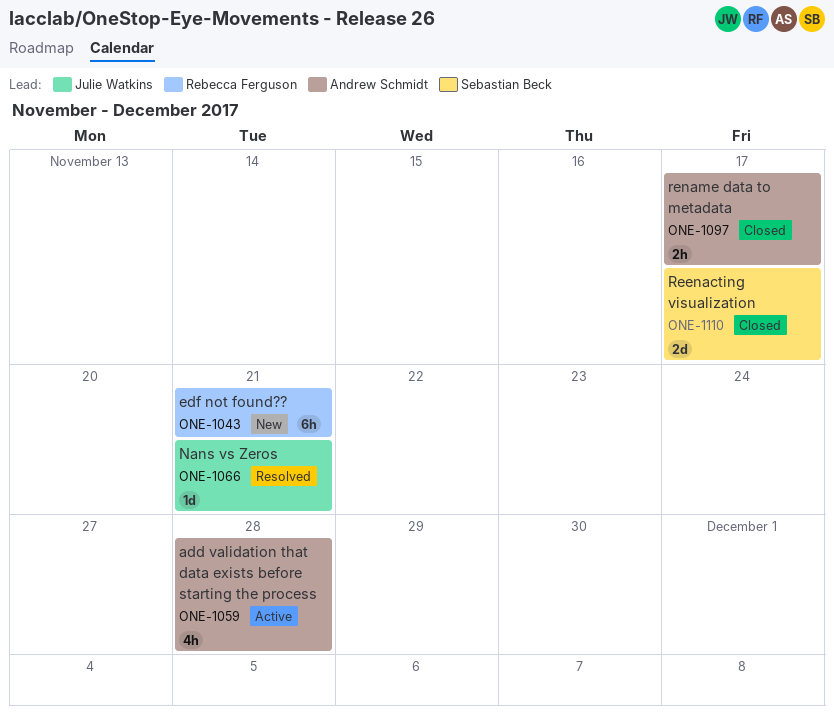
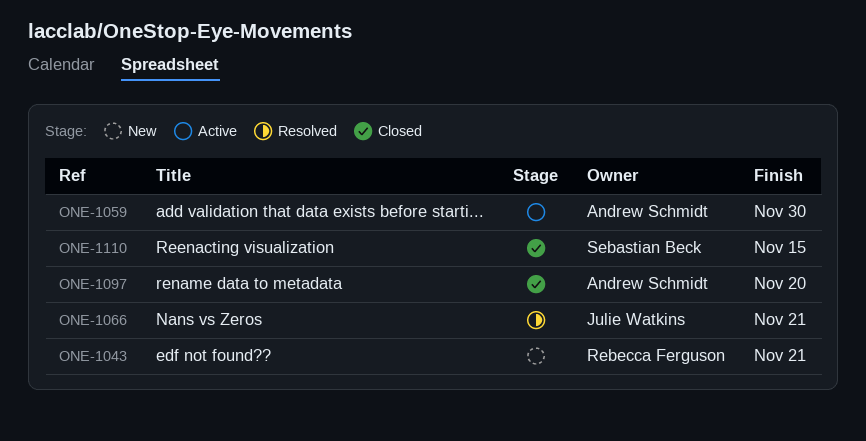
ONE-1059, due: Nov 28 -> Nov 30
ONE-1097, due: Nov 17 -> Nov 20
ONE-1110, due: Nov 17 -> Nov 15

